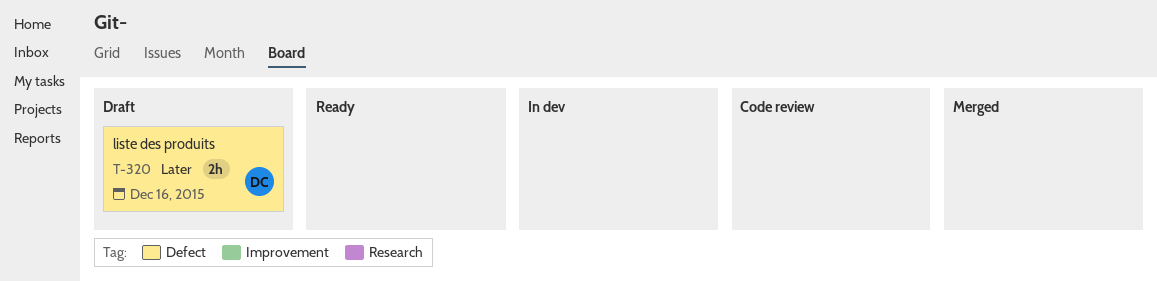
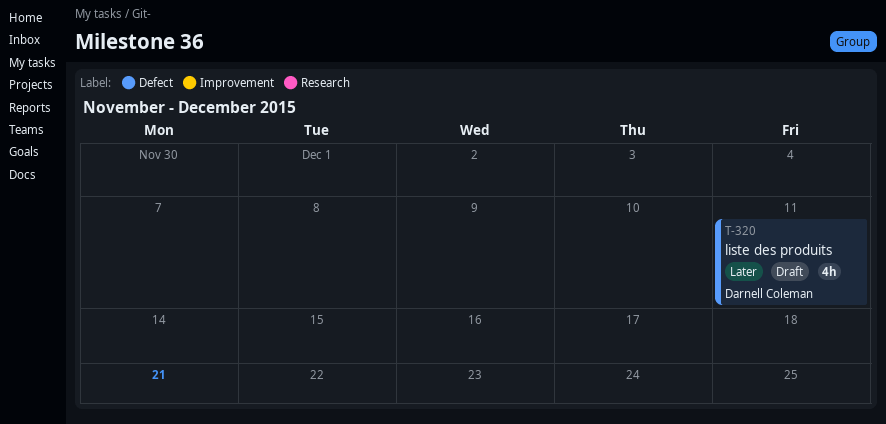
T-320, estimate: 2h -> 4h
T-320, due: Dec 16 -> Dec 11

